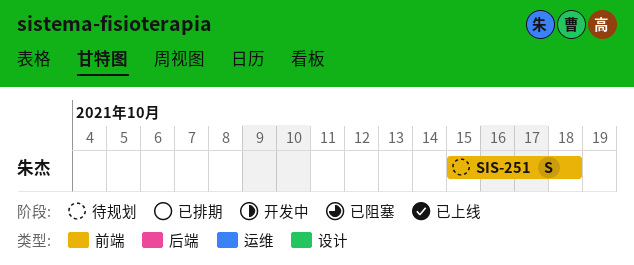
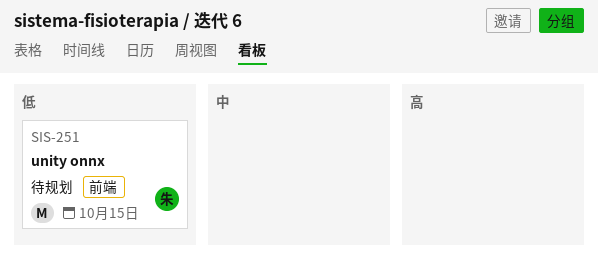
SIS-251, estimate: S -> M
SIS-251, due: Oct 18 -> Oct 15

